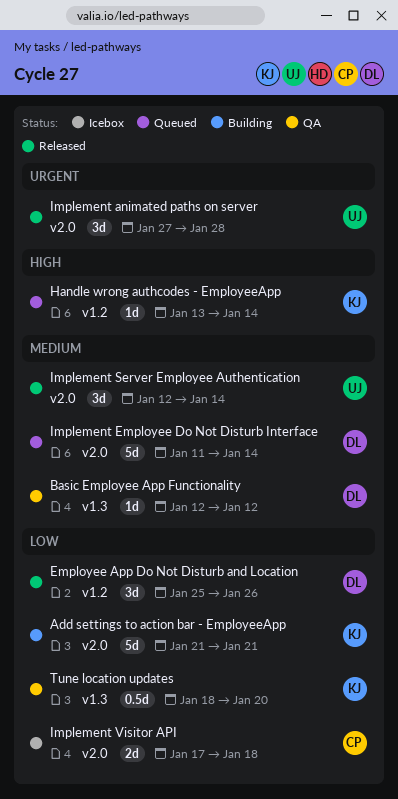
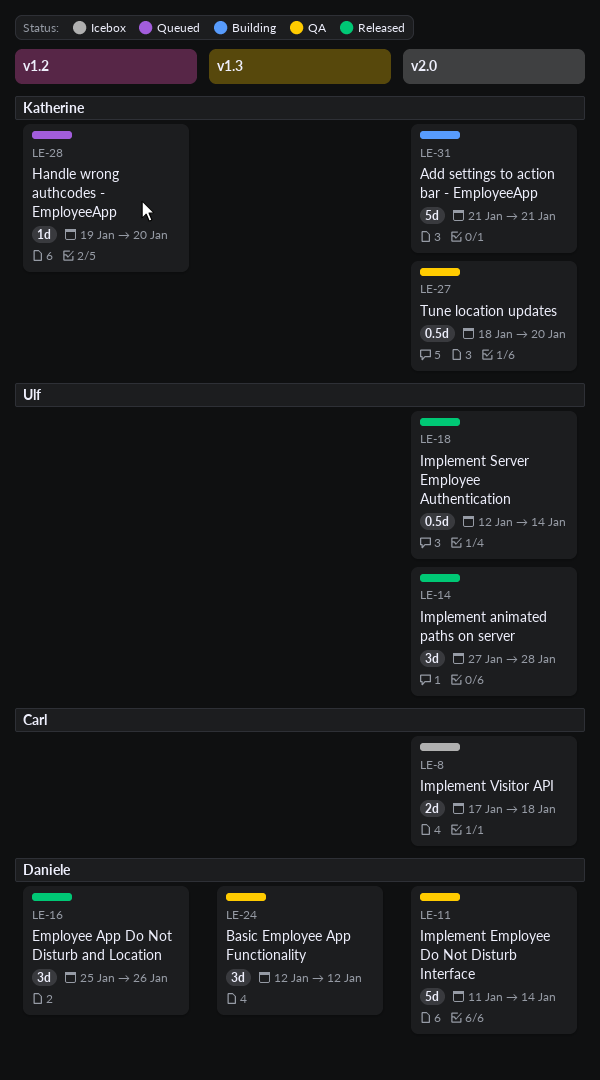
Basic Employee App Functionality, estimate: 1d -> 3d
Handle wrong authcodes - EmployeeApp, start: Jan 13 -> Jan 19
Handle wrong authcodes - EmployeeApp, due: Jan 14 -> Jan 20
Implement Employee Do Not Disturb Interface, status: Queued -> QA
Implement Server Employee Authentication, estimate: 3d -> 0.5d
Tune location updates, label: v1.3 -> v2.0

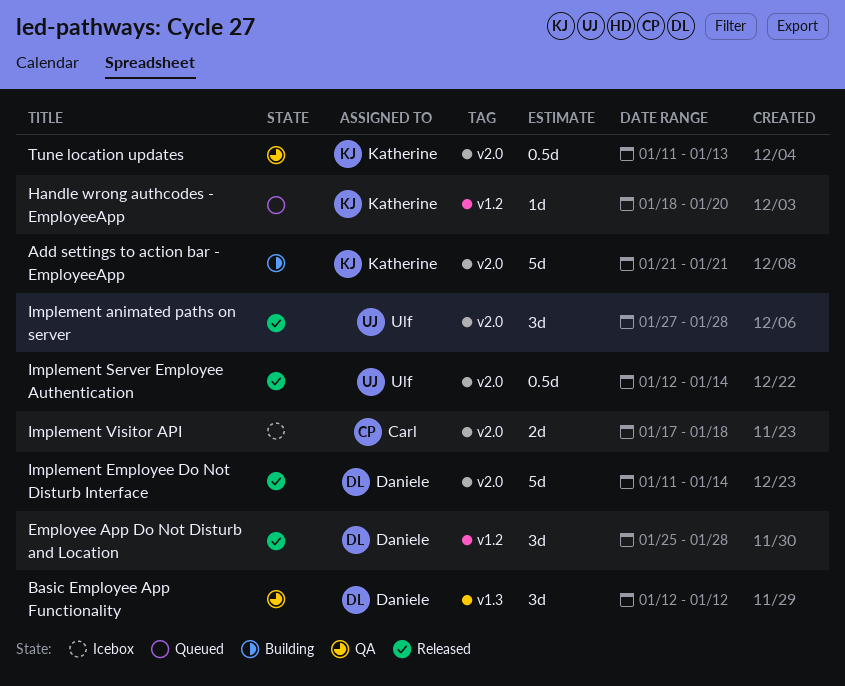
Employee App Do Not Disturb and Location, due: Jan 26 -> Jan 28
Handle wrong authcodes - EmployeeApp, start: Jan 19 -> Jan 18
Implement Employee Do Not Disturb Interface, status: QA -> Released
Tune location updates, start: Jan 18 -> Jan 11
Tune location updates, due: Jan 20 -> Jan 13

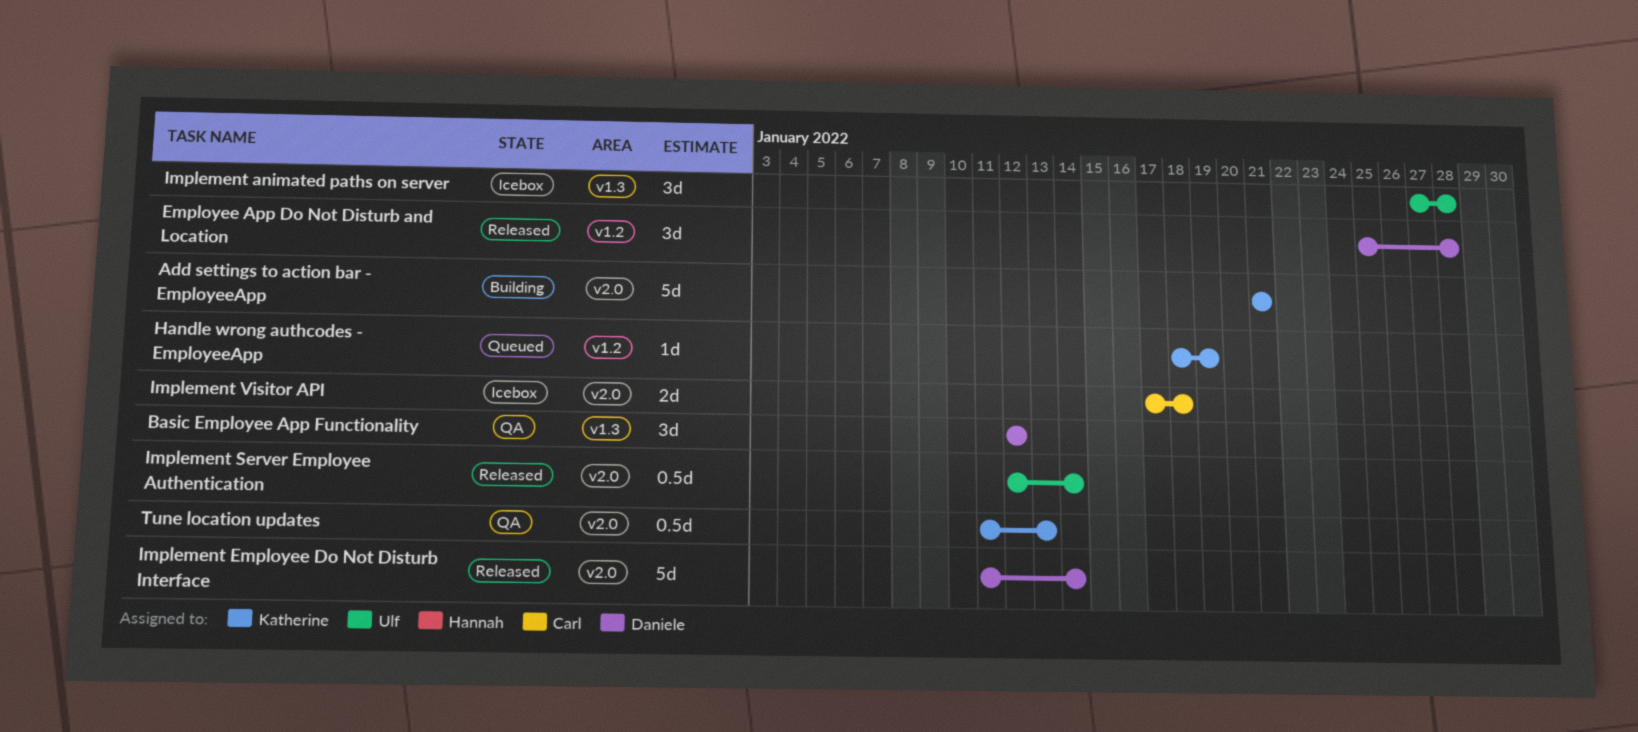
Handle wrong authcodes - EmployeeApp, due: Jan 20 -> Jan 19
Implement animated paths on server, status: Released -> Icebox
Implement animated paths on server, label: v2.0 -> v1.3

